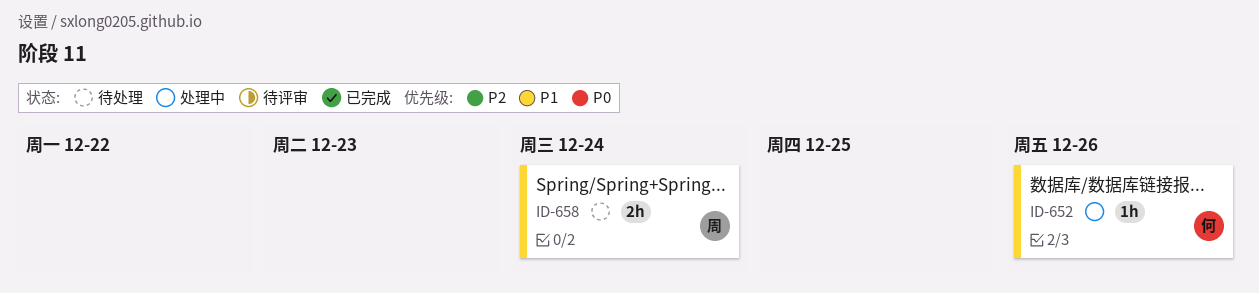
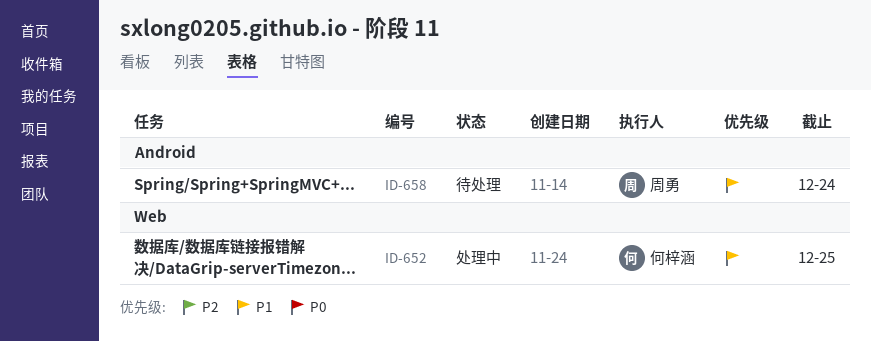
ID-652, due: Dec 26 -> Dec 25

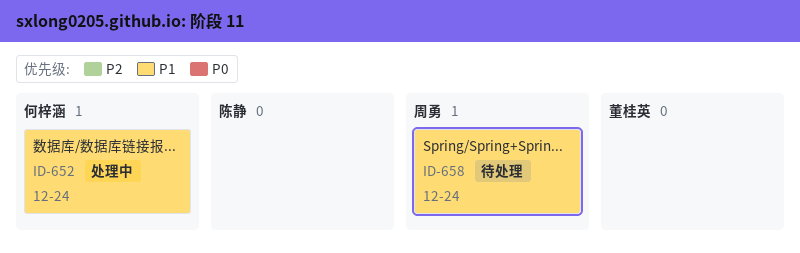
ID-652, due: Dec 25 -> Dec 24

